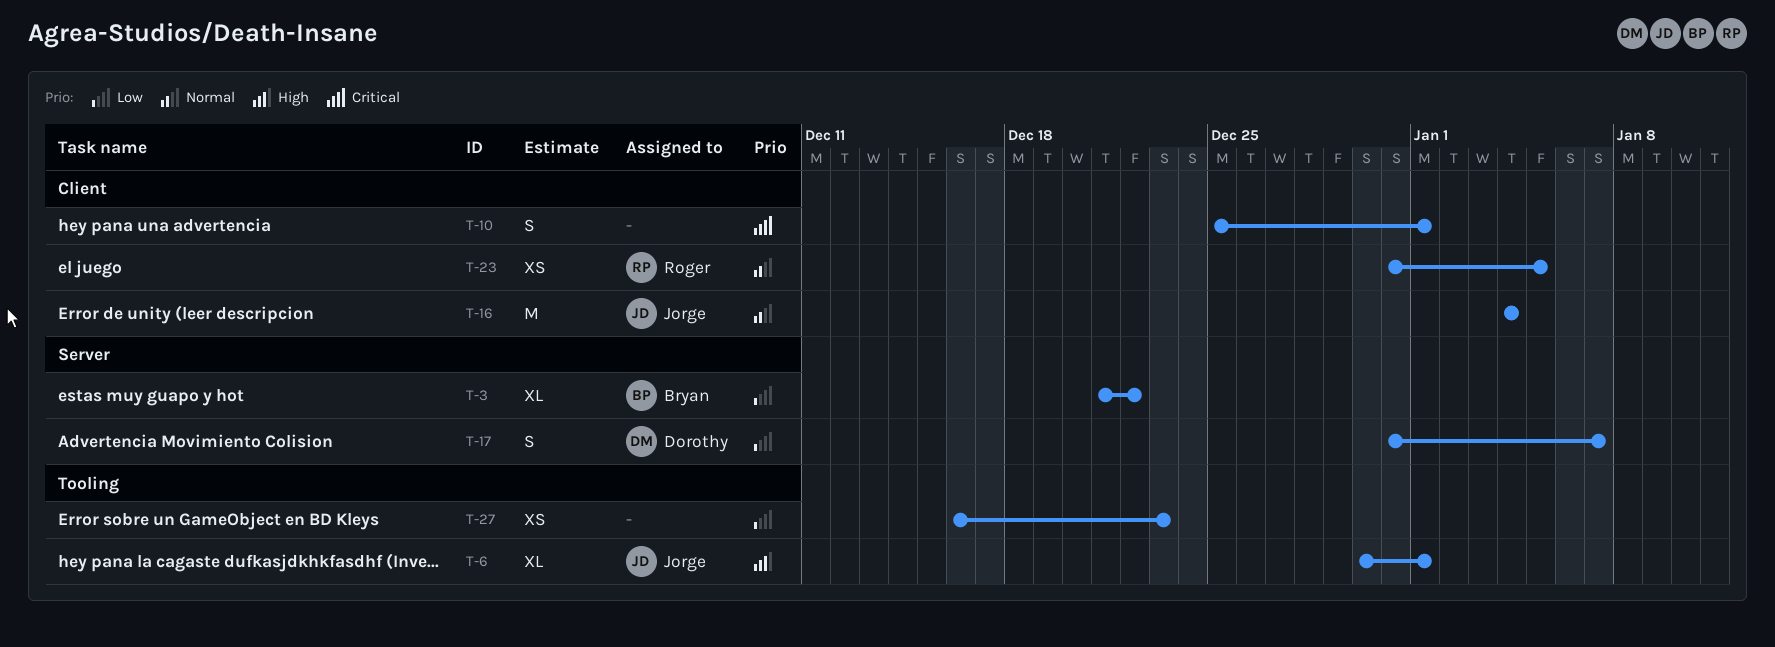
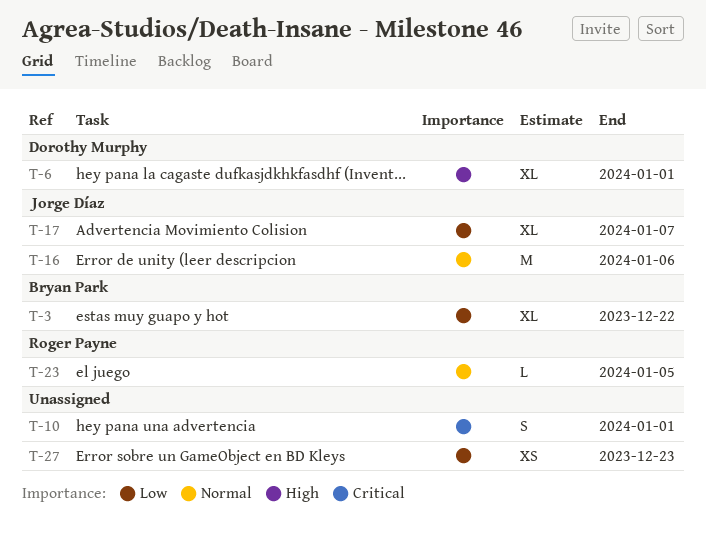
T-6, owner: Jorge Díaz -> Dorothy Murphy
T-16, due: Jan 4 -> Jan 6
T-17, owner: Dorothy Murphy -> Jorge Díaz
T-17, estimate: S -> XL
T-23, estimate: XS -> L

